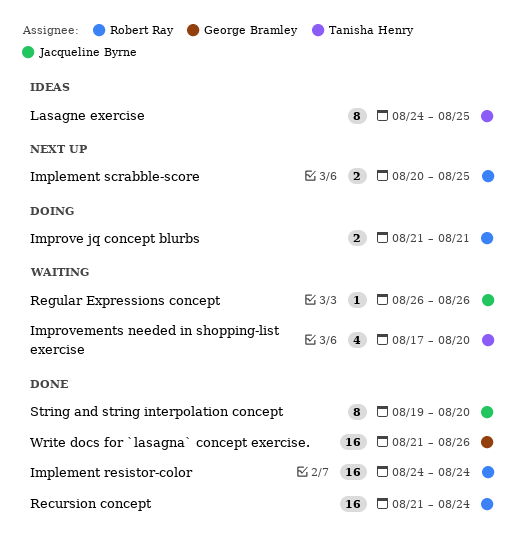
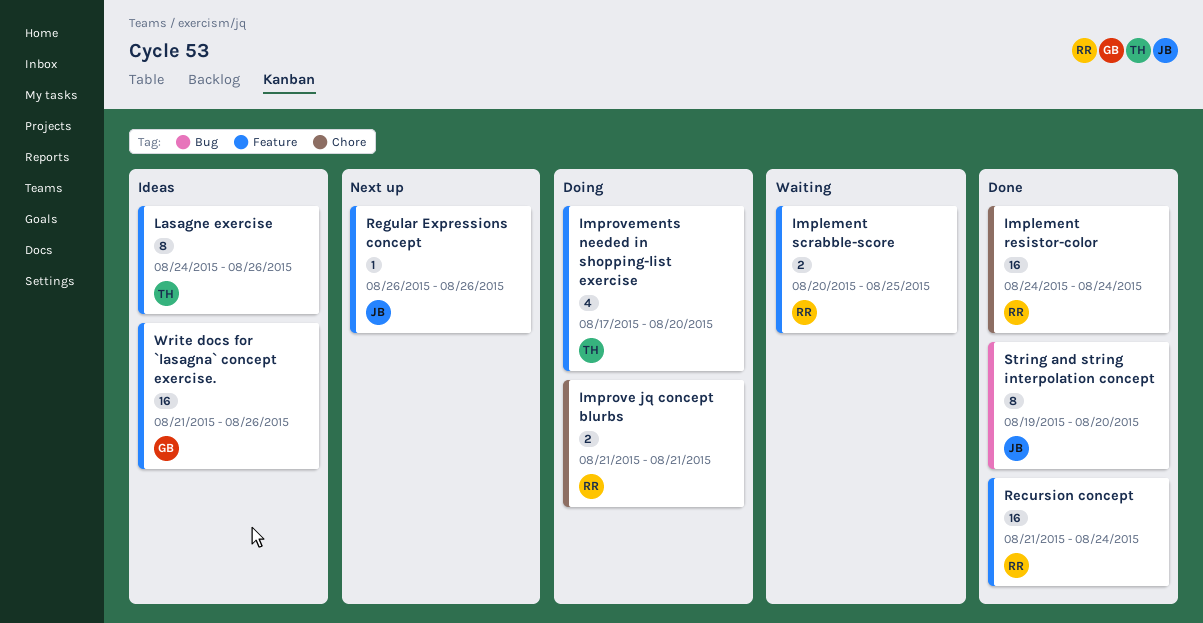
Implement scrabble-score, status: Next up -> Waiting
Improvements needed in shopping-list exercise, status: Waiting -> Doing
Lasagne exercise, due: Aug 25 -> Aug 26
Regular Expressions concept, status: Waiting -> Next up
Write docs for `lasagna` concept exercise., status: Done -> Ideas

